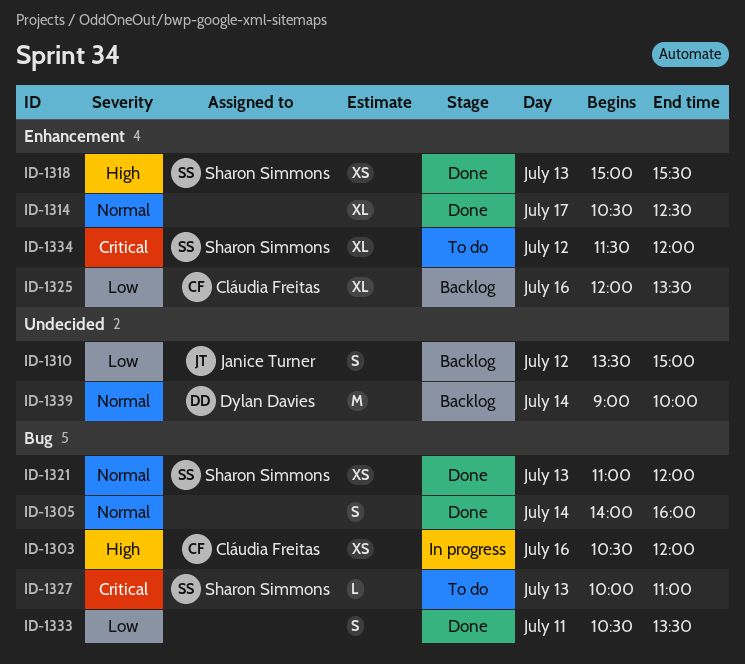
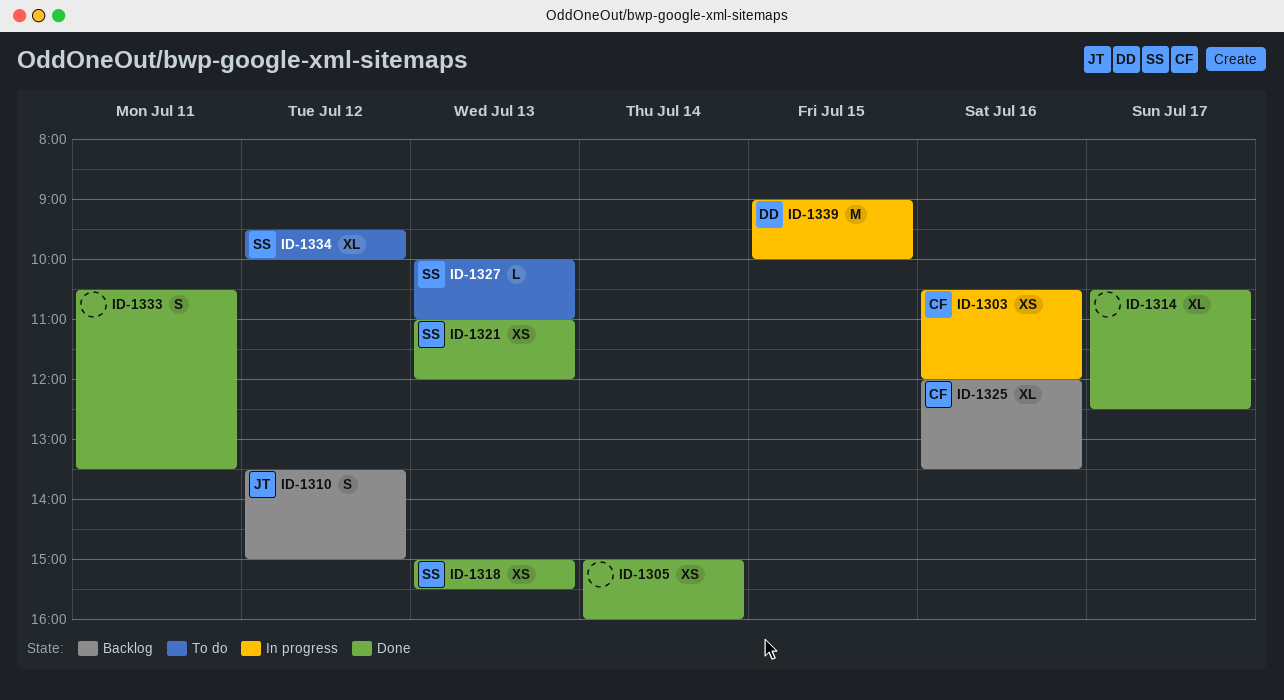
ID-1305, estimate: S -> XS
ID-1305, begins: 14:00 -> 15:00
ID-1334, begins: 11:30 -> 09:30
ID-1334, ends: 12:00 -> 10:00
ID-1339, status: Backlog -> In progress
ID-1339, day: Jul 14 -> Jul 15

